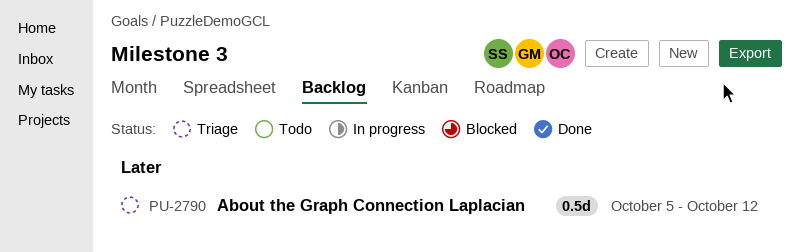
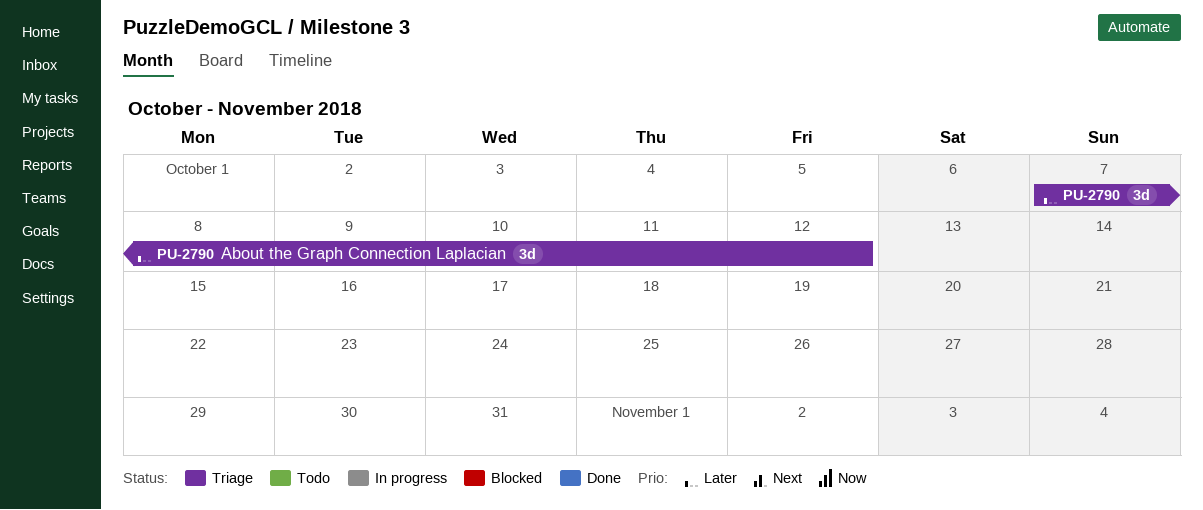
PU-2790, estimate: 0.5d -> 3d
PU-2790, start: Oct 5 -> Oct 7

